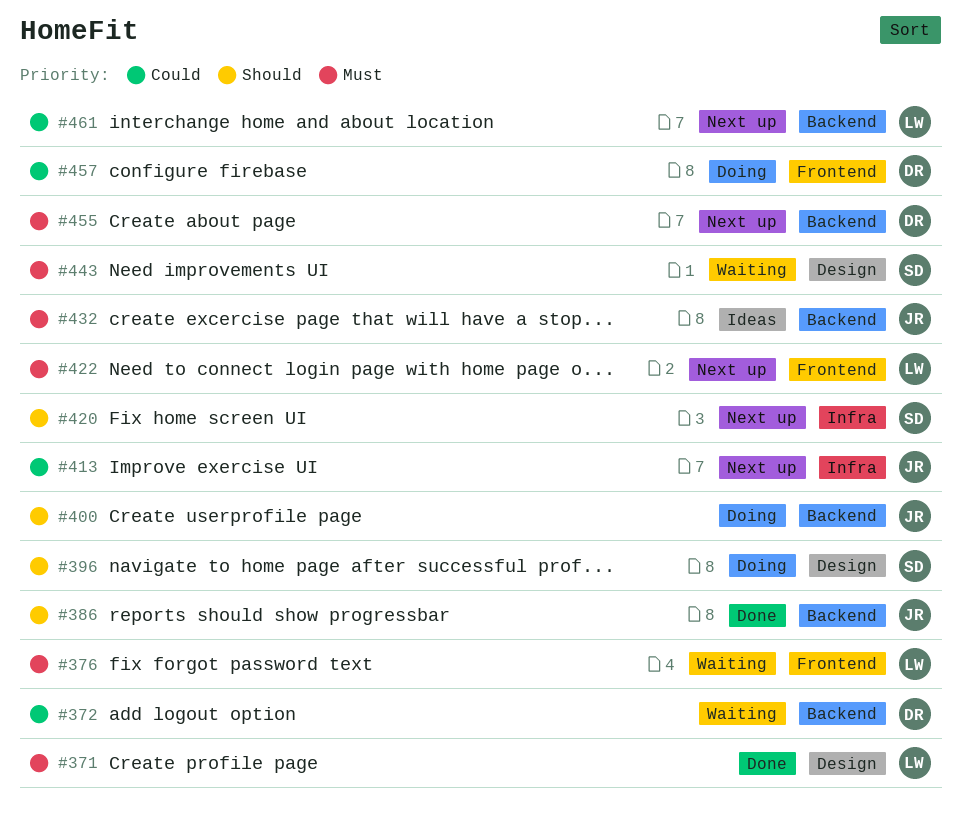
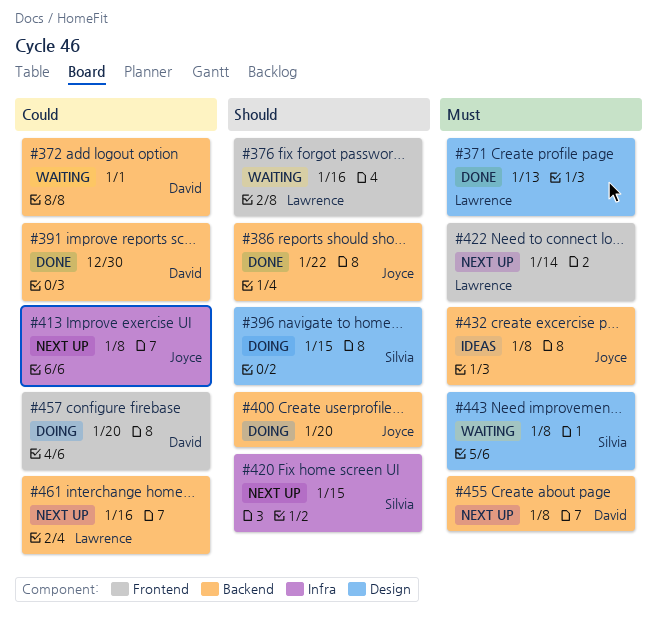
#376, priority: Must -> Should
#391: none -> present

